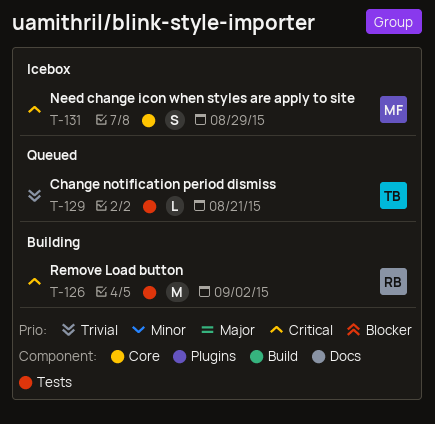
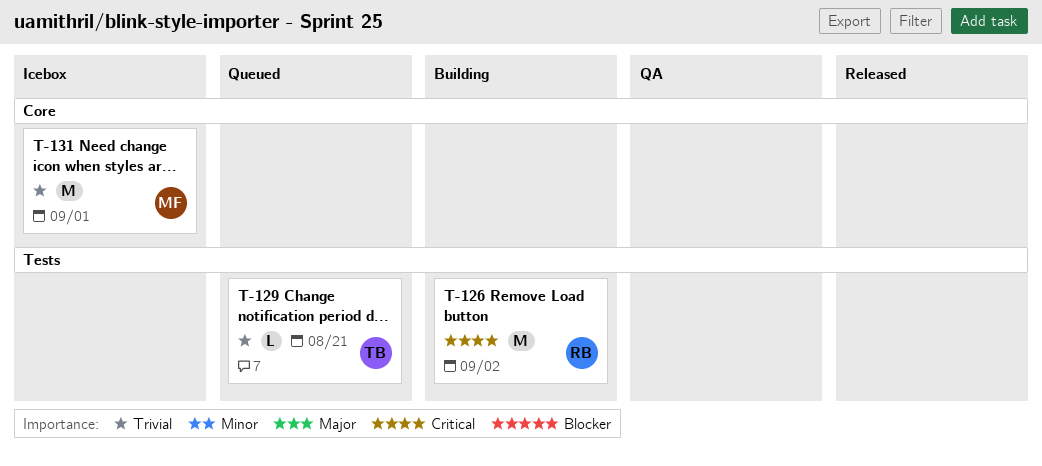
T-131, priority: Critical -> Trivial
T-131, estimate: S -> M
T-131, due: Aug 29 -> Sep 1

